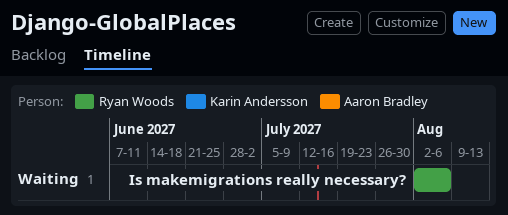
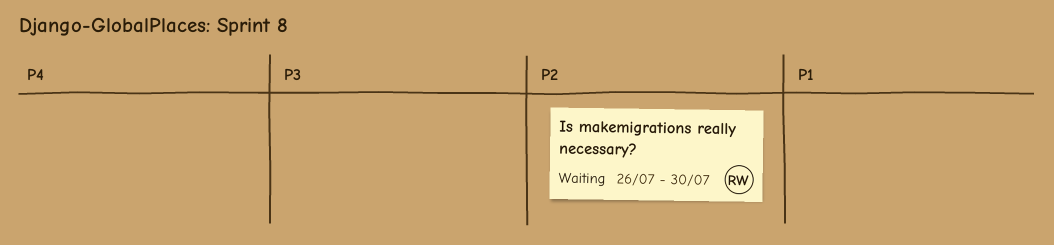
Is makemigrations really necessary?, start: Aug 2 -> Jul 26
Is makemigrations really necessary?, due: Aug 6 -> Jul 30

